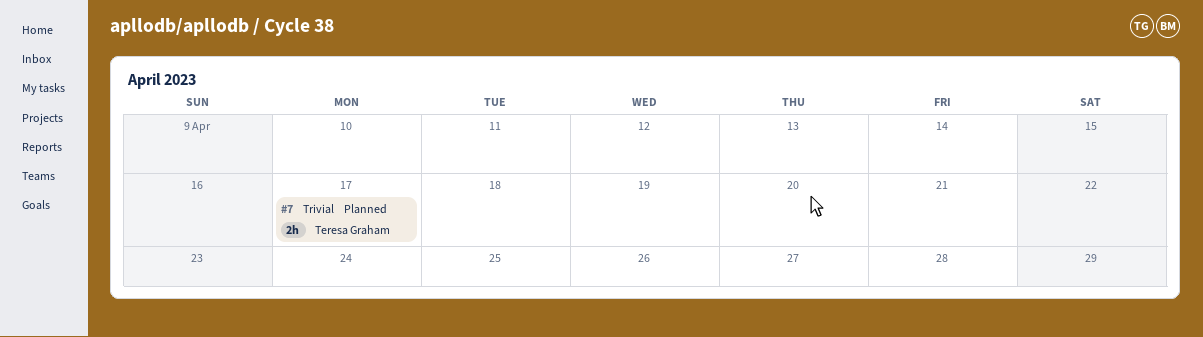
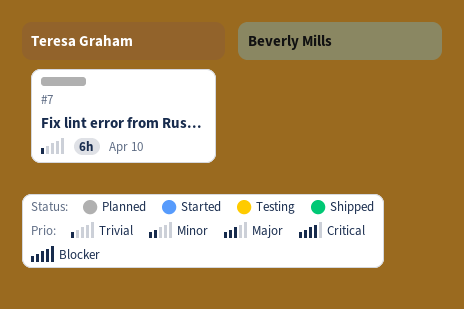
#7, estimate: 2h -> 6h
#7, due: Apr 17 -> Apr 10

